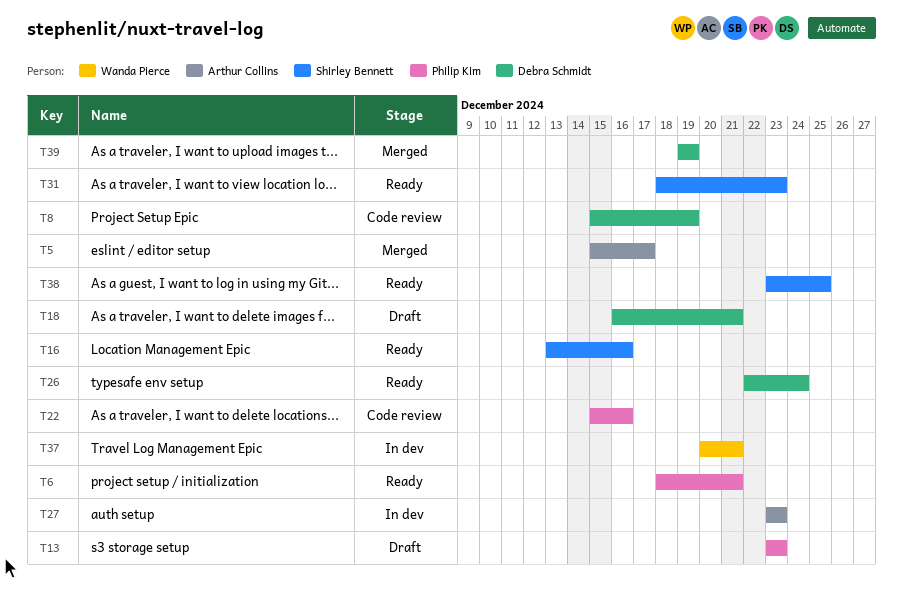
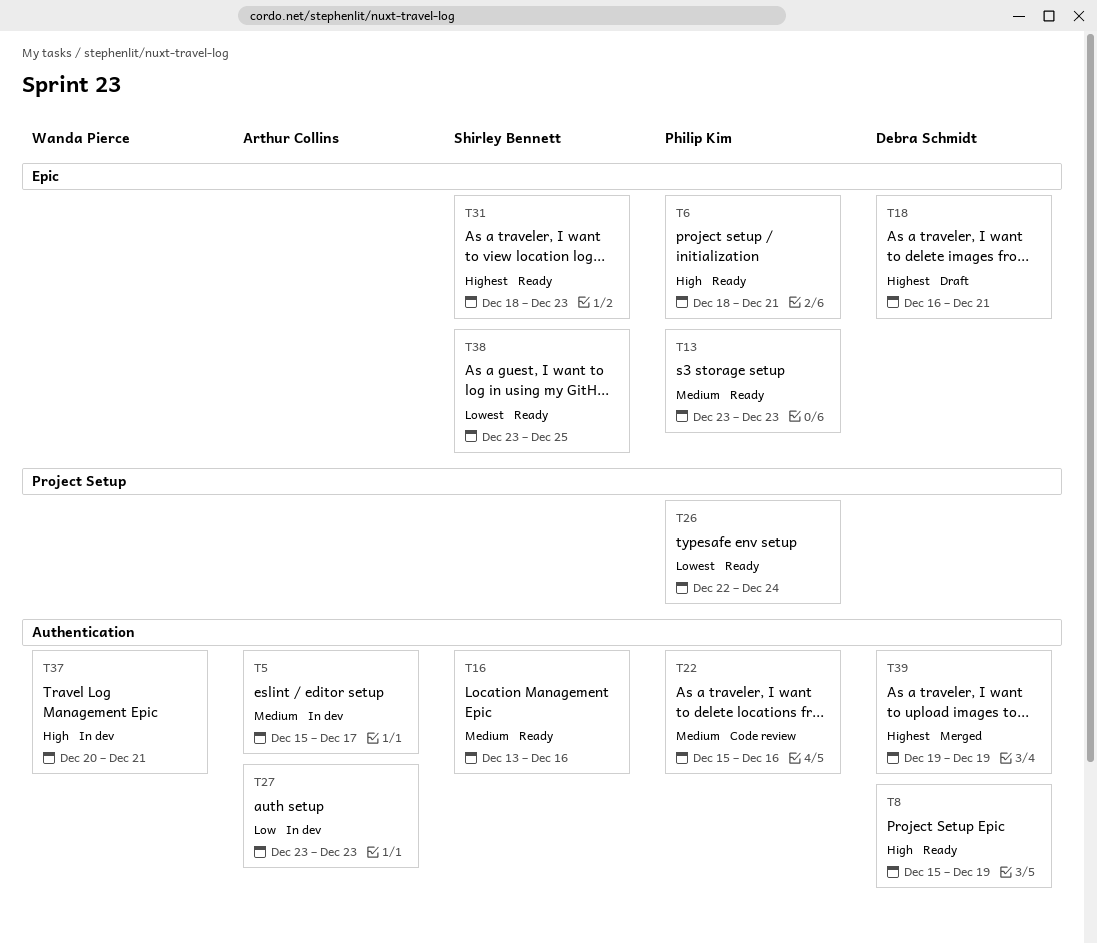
T5, status: Merged -> In dev
T8, status: Code review -> Ready
T13, status: Draft -> Ready
T26, owner: Debra Schmidt -> Philip Kim

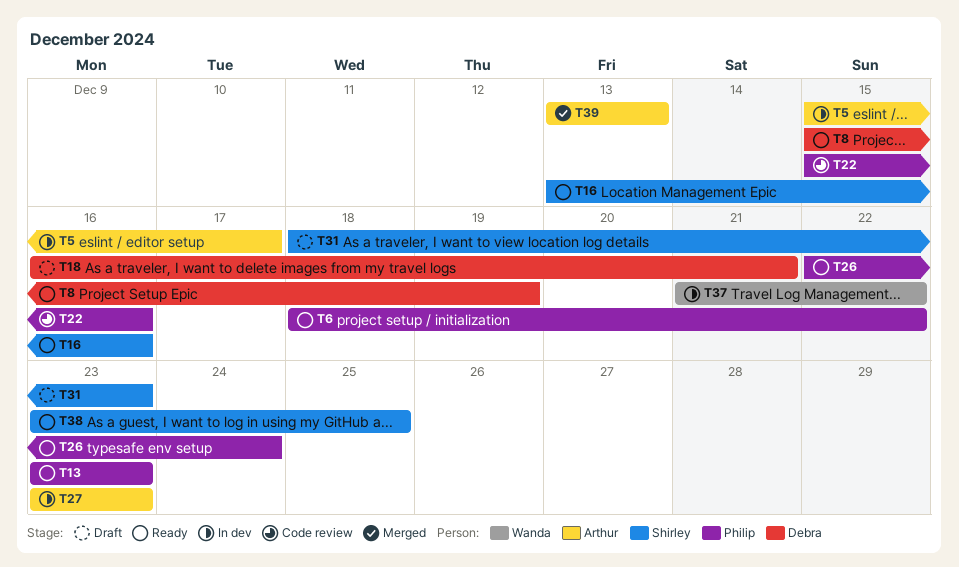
T6, due: Dec 21 -> Dec 22
T31, status: Ready -> Draft
T37, start: Dec 20 -> Dec 21
T37, due: Dec 21 -> Dec 22
T39, owner: Debra Schmidt -> Arthur Collins
T39, start: Dec 19 -> Dec 13
T39, due: Dec 19 -> Dec 13

